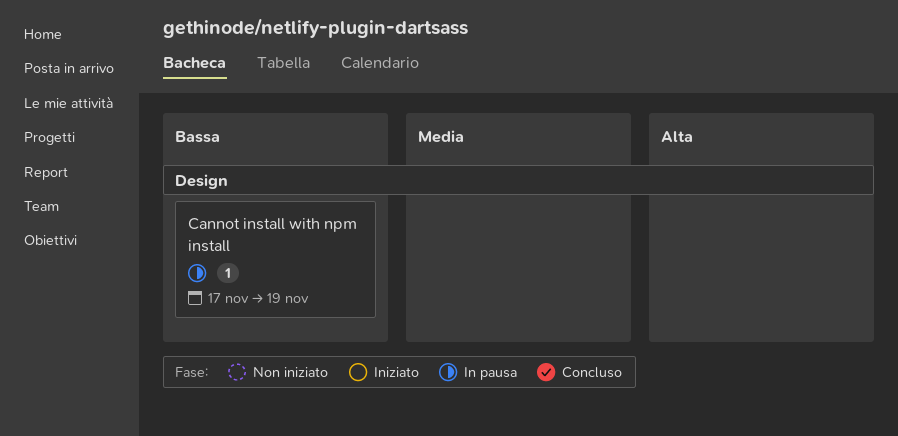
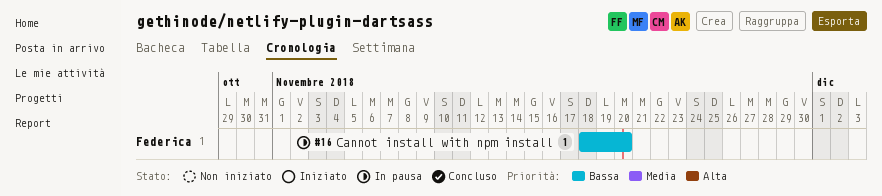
Cannot install with npm install, start: Nov 17 -> Nov 18
Cannot install with npm install, due: Nov 19 -> Nov 20

